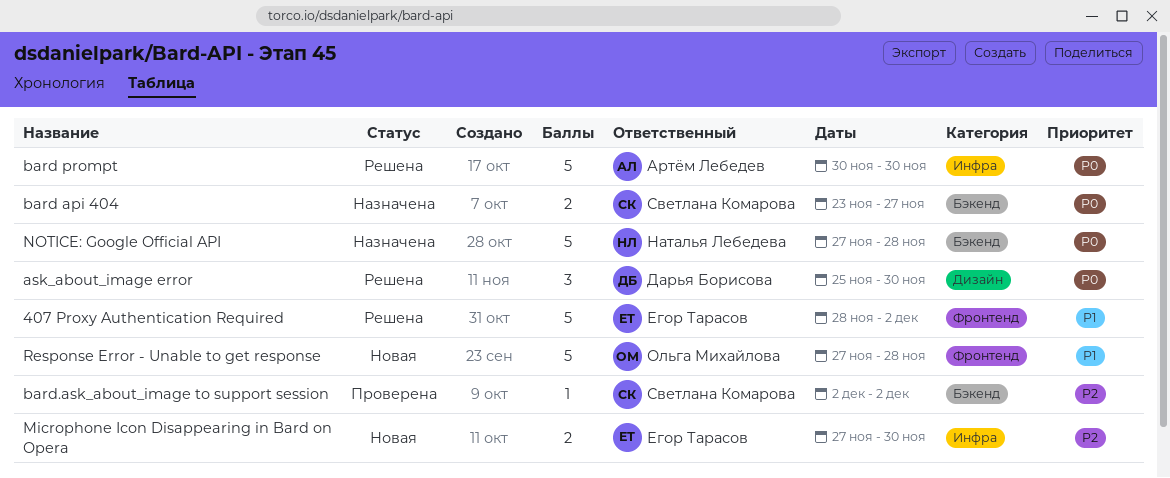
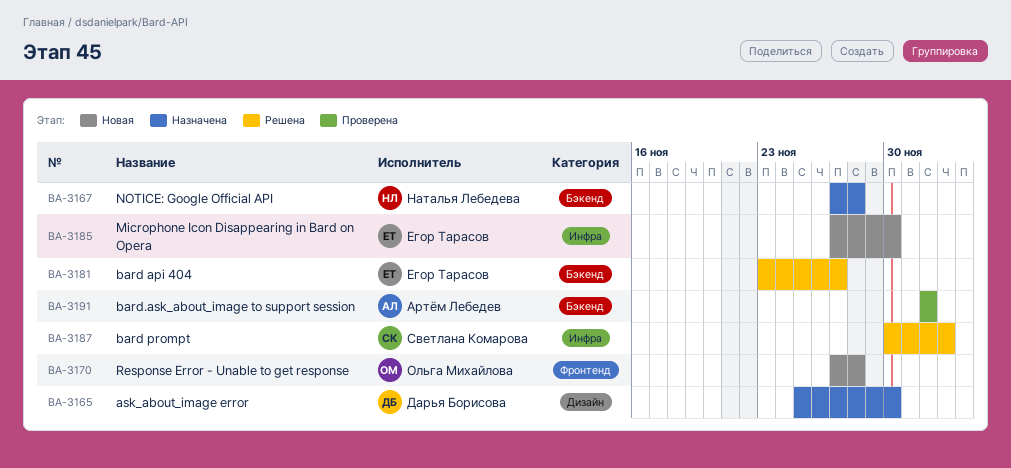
407 Proxy Authentication Required: present -> none
ask_about_image error, status: Решена -> Назначена
bard api 404, status: Назначена -> Решена
bard api 404, owner: Светлана Комарова -> Егор Тарасов
bard prompt, owner: Артём Лебедев -> Светлана Комарова
bard prompt, due: Nov 30 -> Dec 3
bard.ask_about_image to support session, owner: Светлана Комарова -> Артём Лебедев

